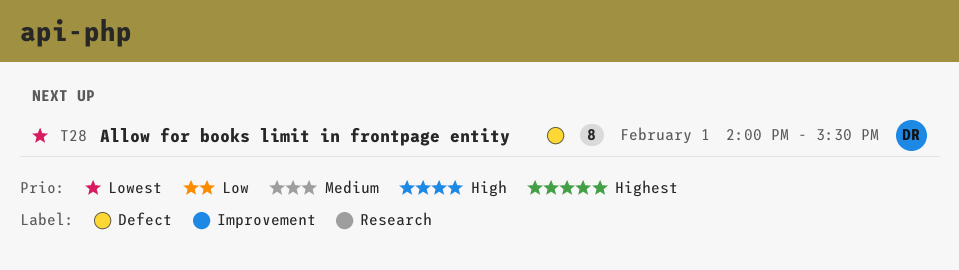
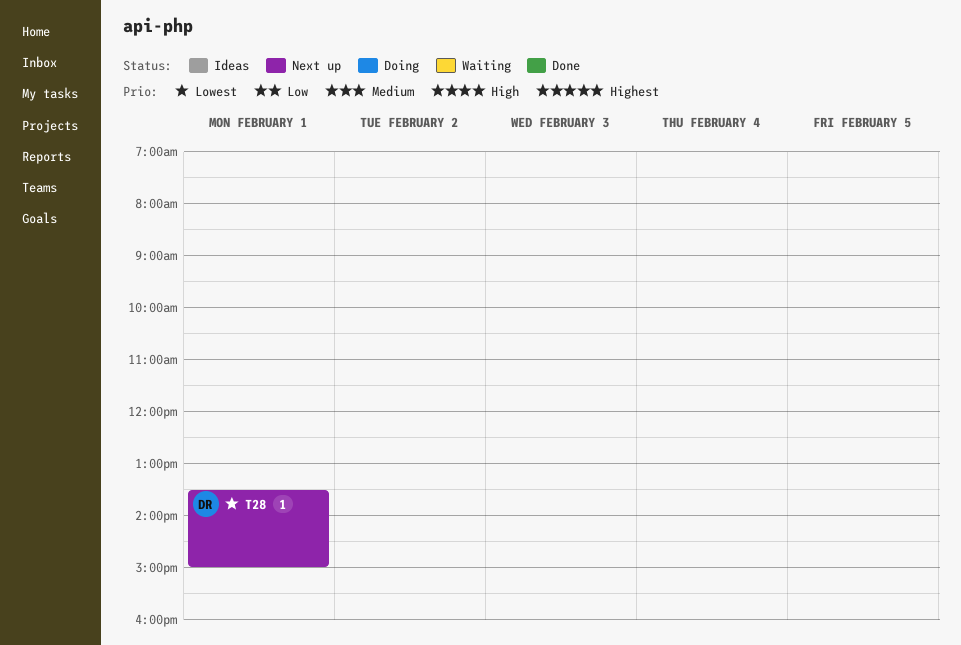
T28, estimate: 8 -> 1
T28, begins: 14:00 -> 13:30
T28, ends: 15:30 -> 15:00

